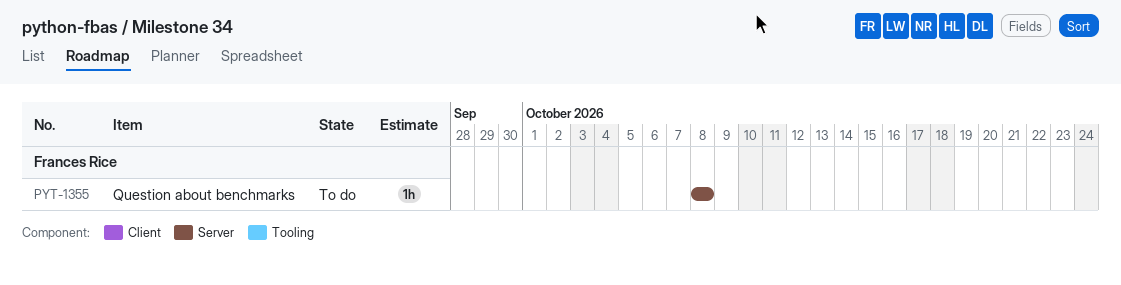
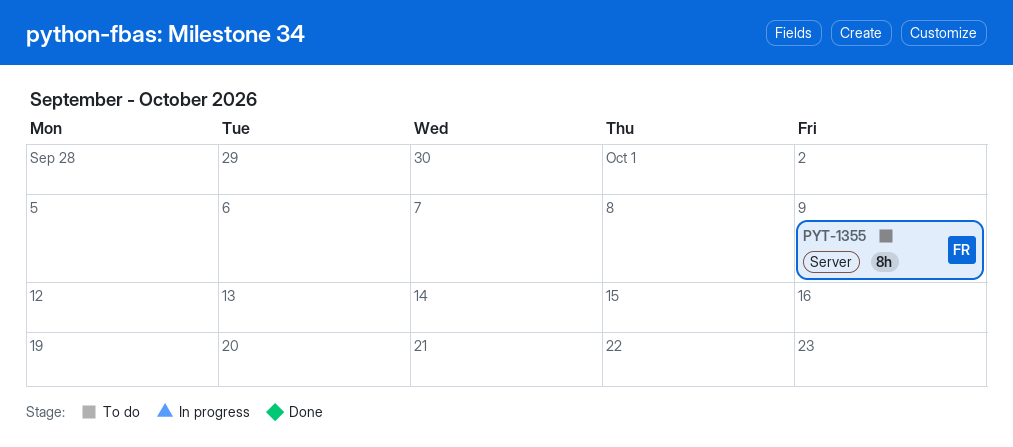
PYT-1355, estimate: 1h -> 8h
PYT-1355, due: Oct 8 -> Oct 9

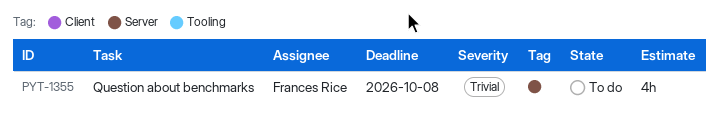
PYT-1355, estimate: 8h -> 4h
PYT-1355, due: Oct 9 -> Oct 8

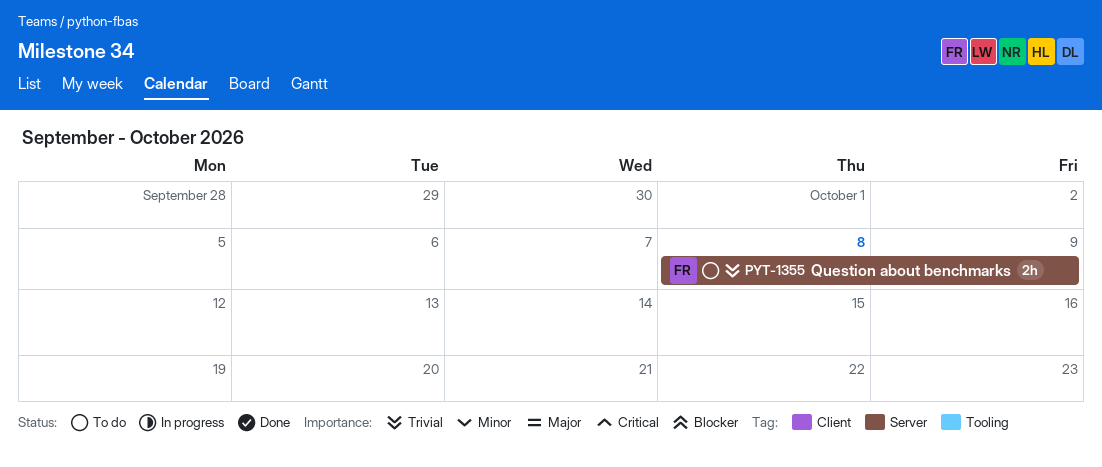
PYT-1355, estimate: 4h -> 2h
PYT-1355, due: Oct 8 -> Oct 9

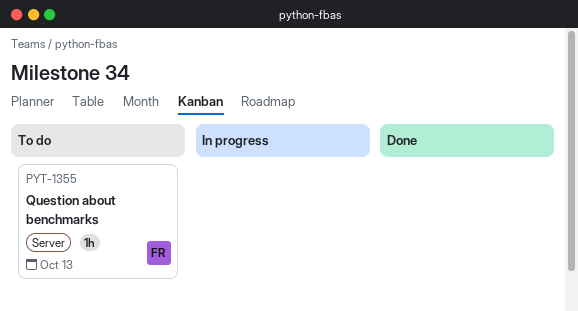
PYT-1355, estimate: 2h -> 1h
PYT-1355, due: Oct 9 -> Oct 13

